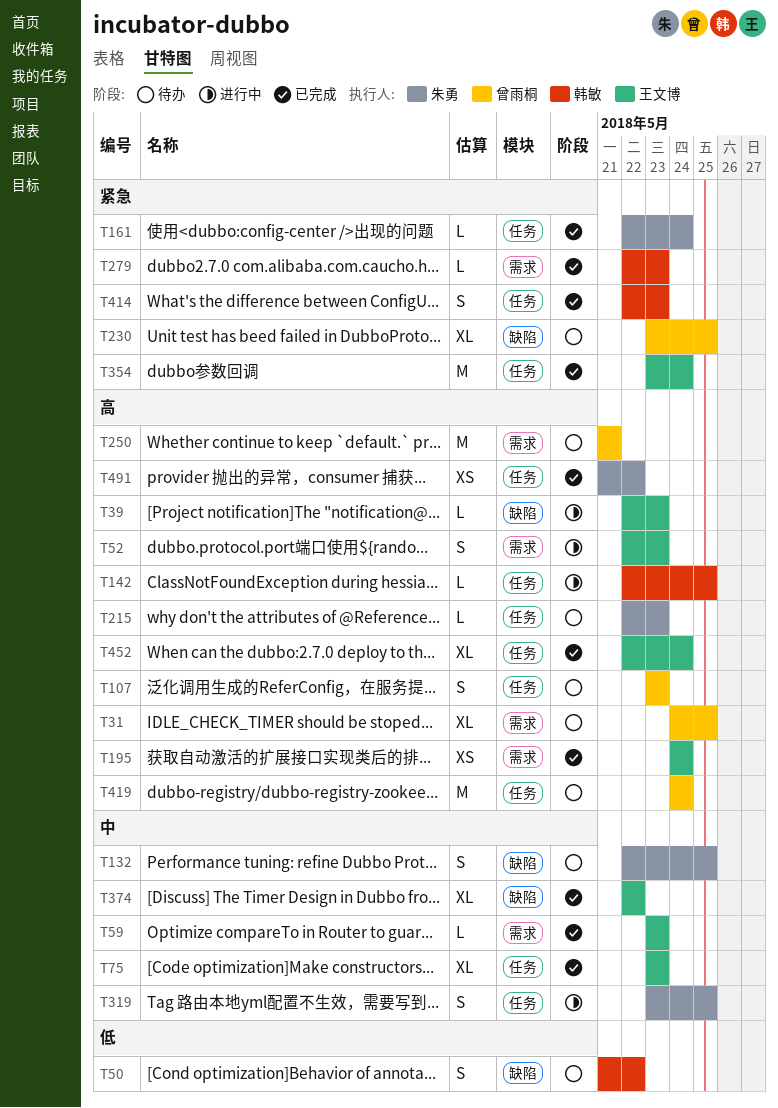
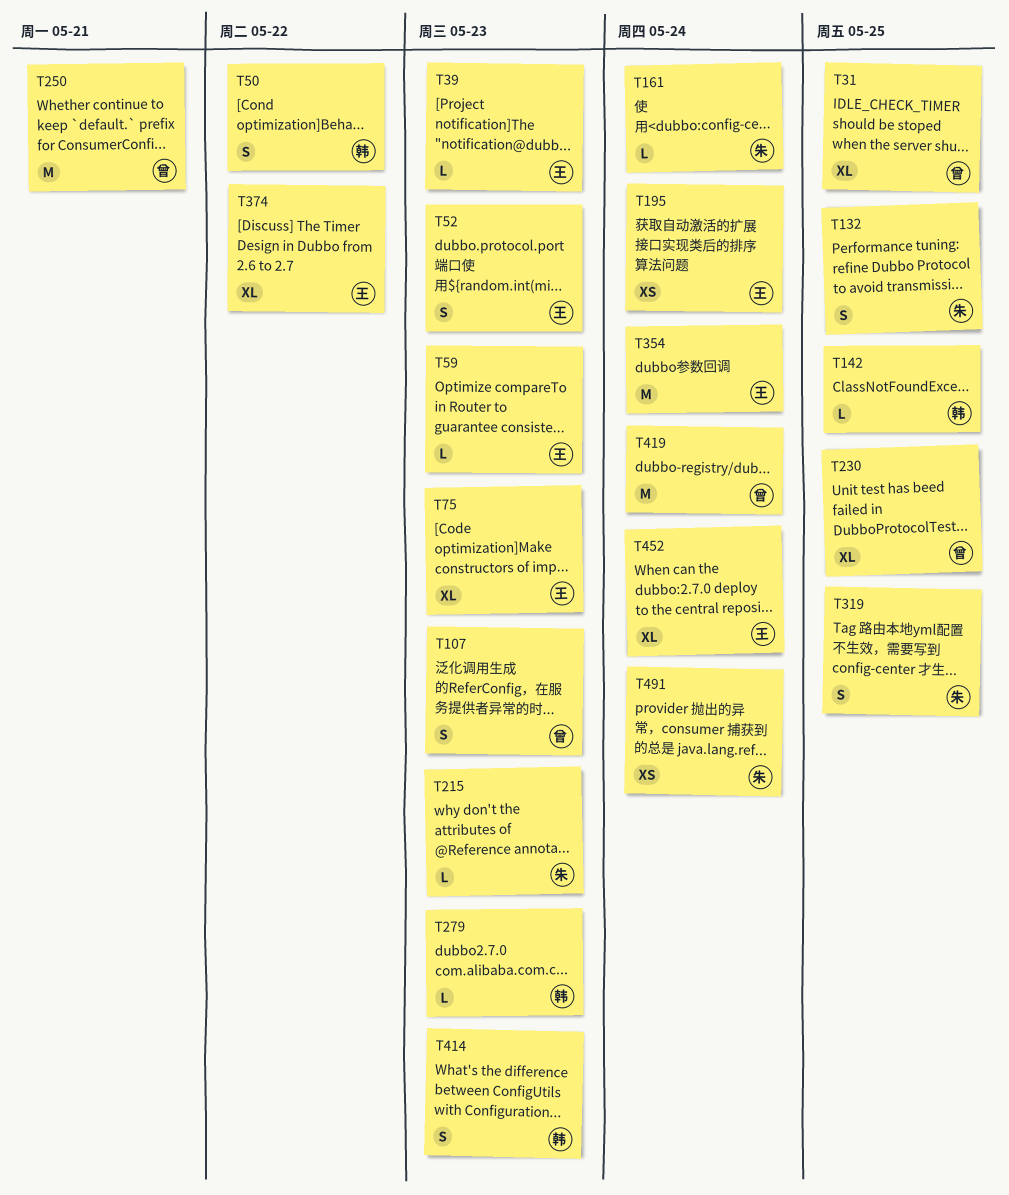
T491, due: May 22 -> May 24

